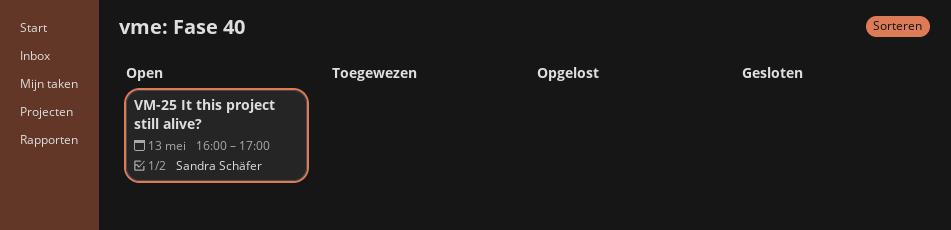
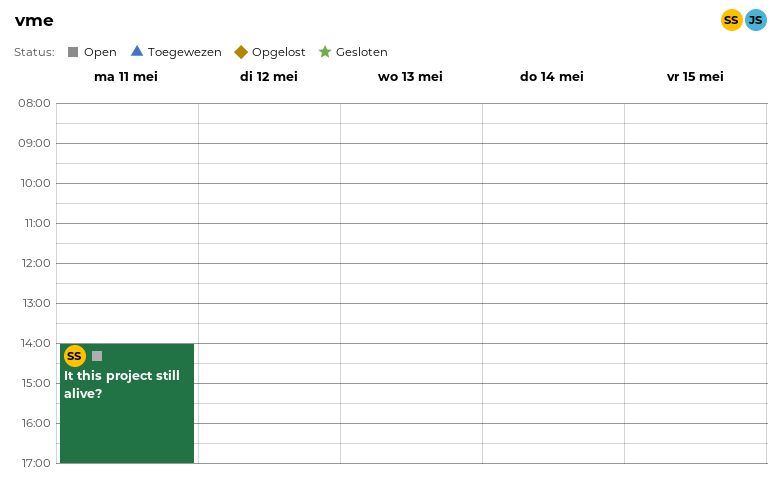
It this project still alive?, day: May 13 -> May 11
It this project still alive?, begins: 16:00 -> 14:00

